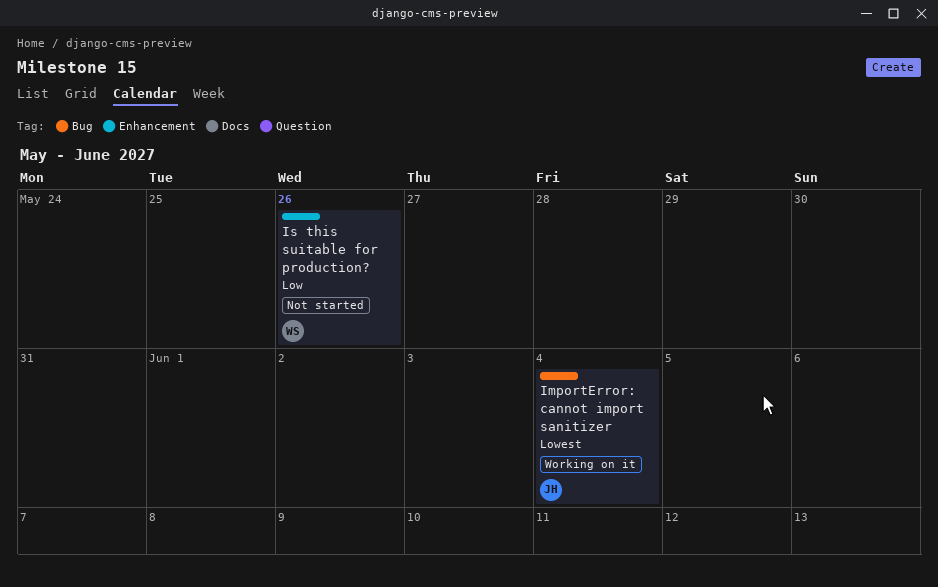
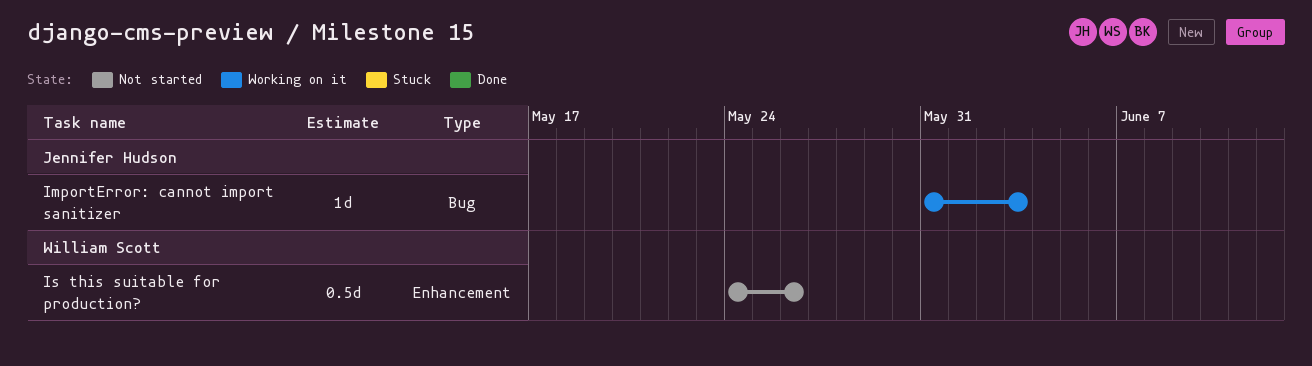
ImportError: cannot import sanitizer, due: Jun 4 -> Jun 3

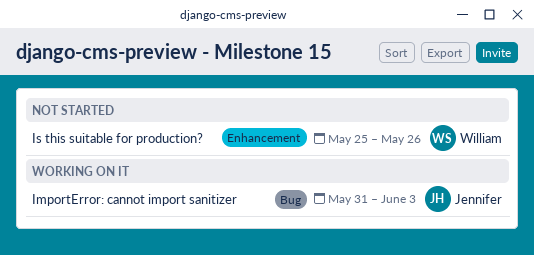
Is this suitable for production?, start: May 24 -> May 25

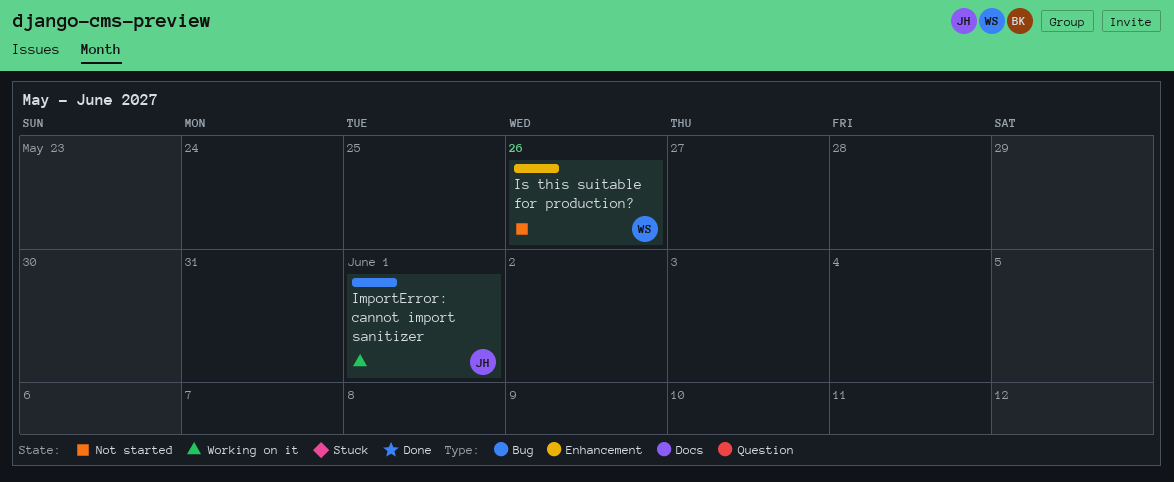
ImportError: cannot import sanitizer, due: Jun 3 -> Jun 1

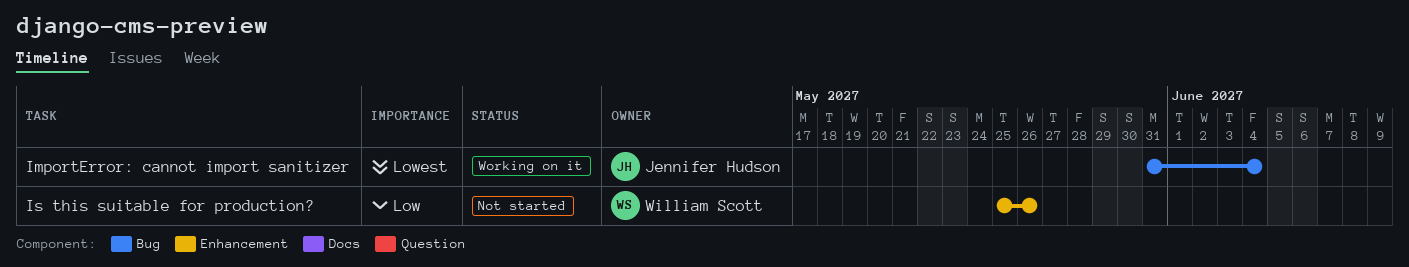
ImportError: cannot import sanitizer, due: Jun 1 -> Jun 4

